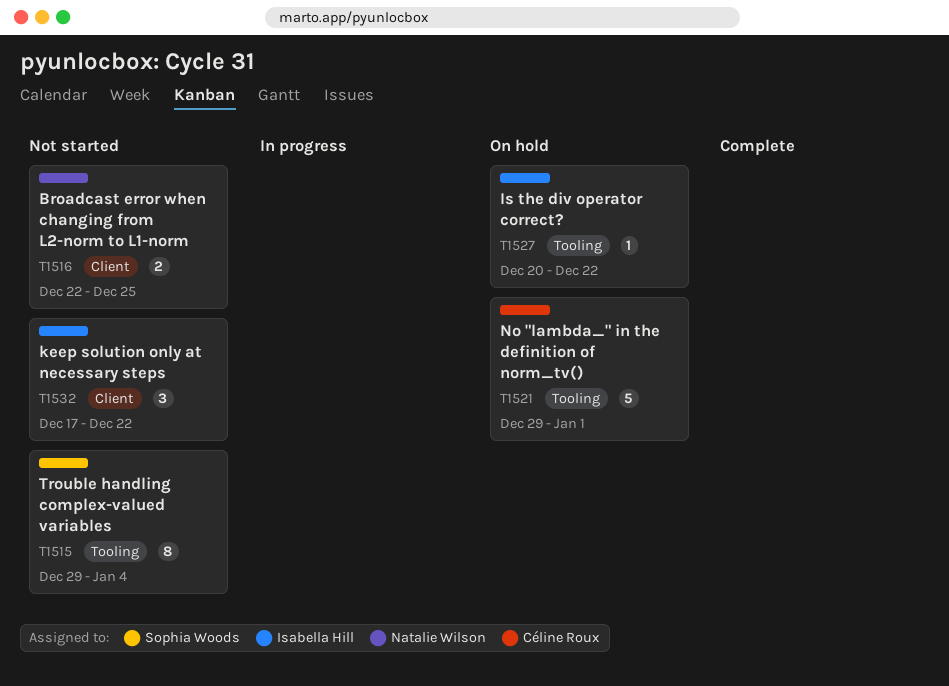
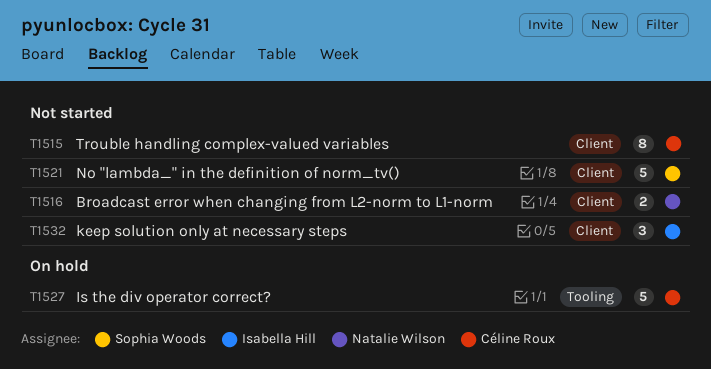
T1515, owner: Sophia Woods -> Céline Roux
T1515, label: Tooling -> Client
T1521, status: On hold -> Not started
T1521, owner: Céline Roux -> Sophia Woods
T1521, label: Tooling -> Client
T1527, owner: Isabella Hill -> Céline Roux
T1527, estimate: 1 -> 5

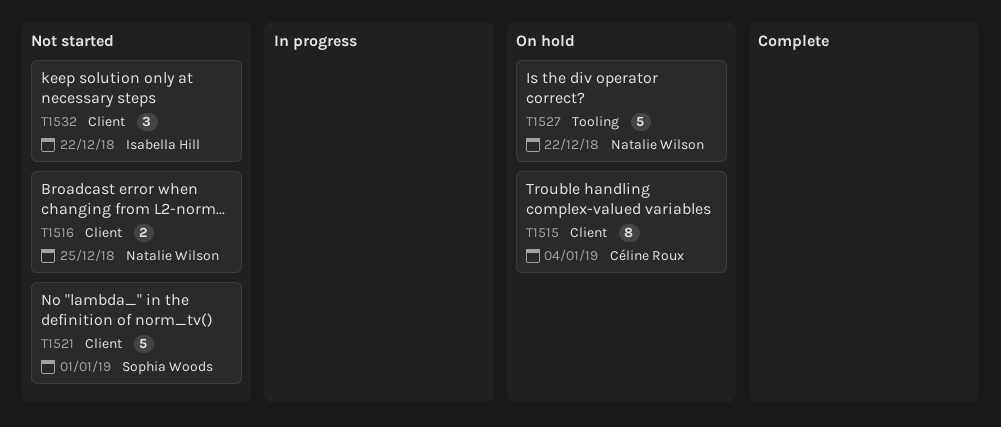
T1515, status: Not started -> On hold
T1527, owner: Céline Roux -> Natalie Wilson

